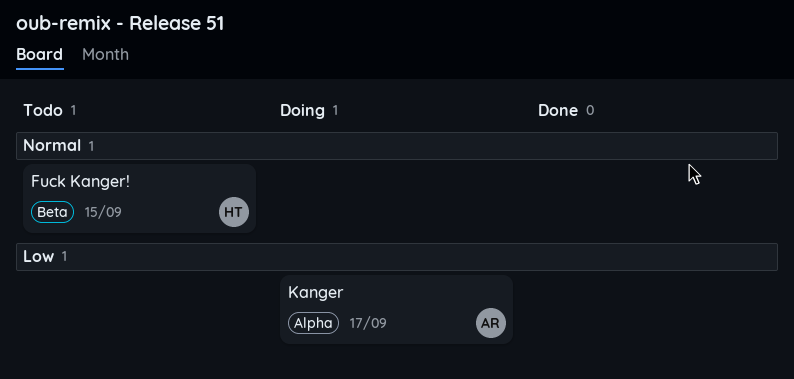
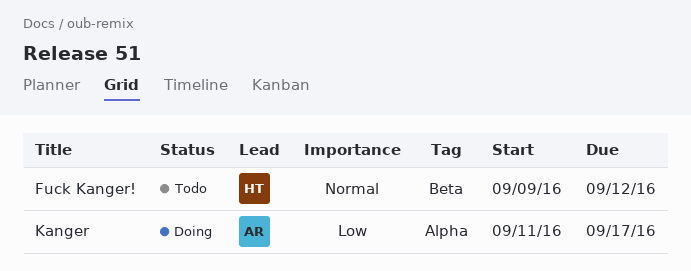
Fuck Kanger!, due: Sep 15 -> Sep 12

